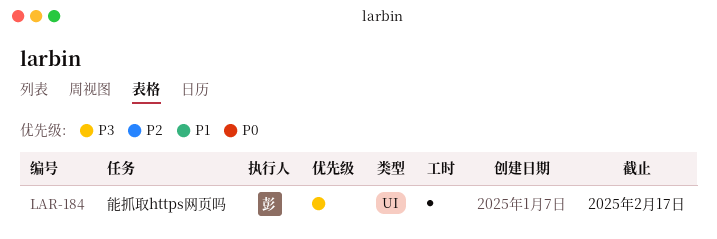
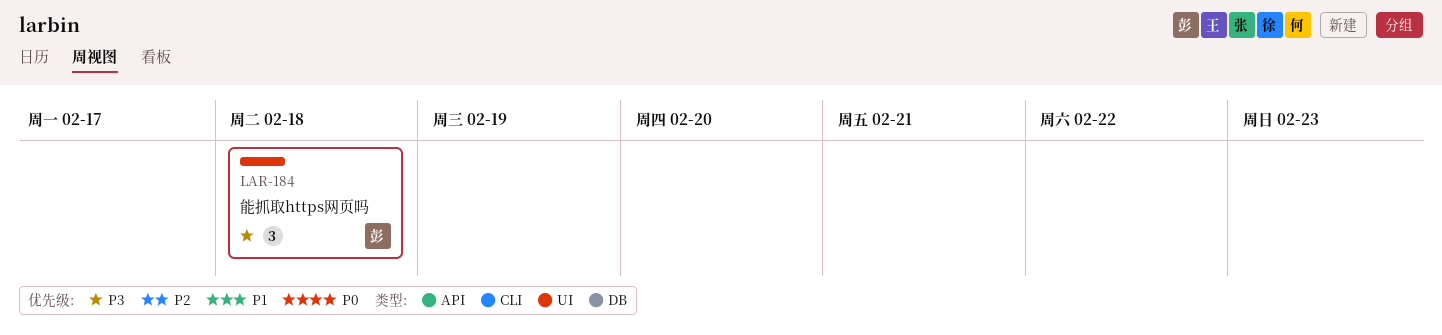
LAR-184, estimate: 1 -> 3
LAR-184, due: Feb 17 -> Feb 18

